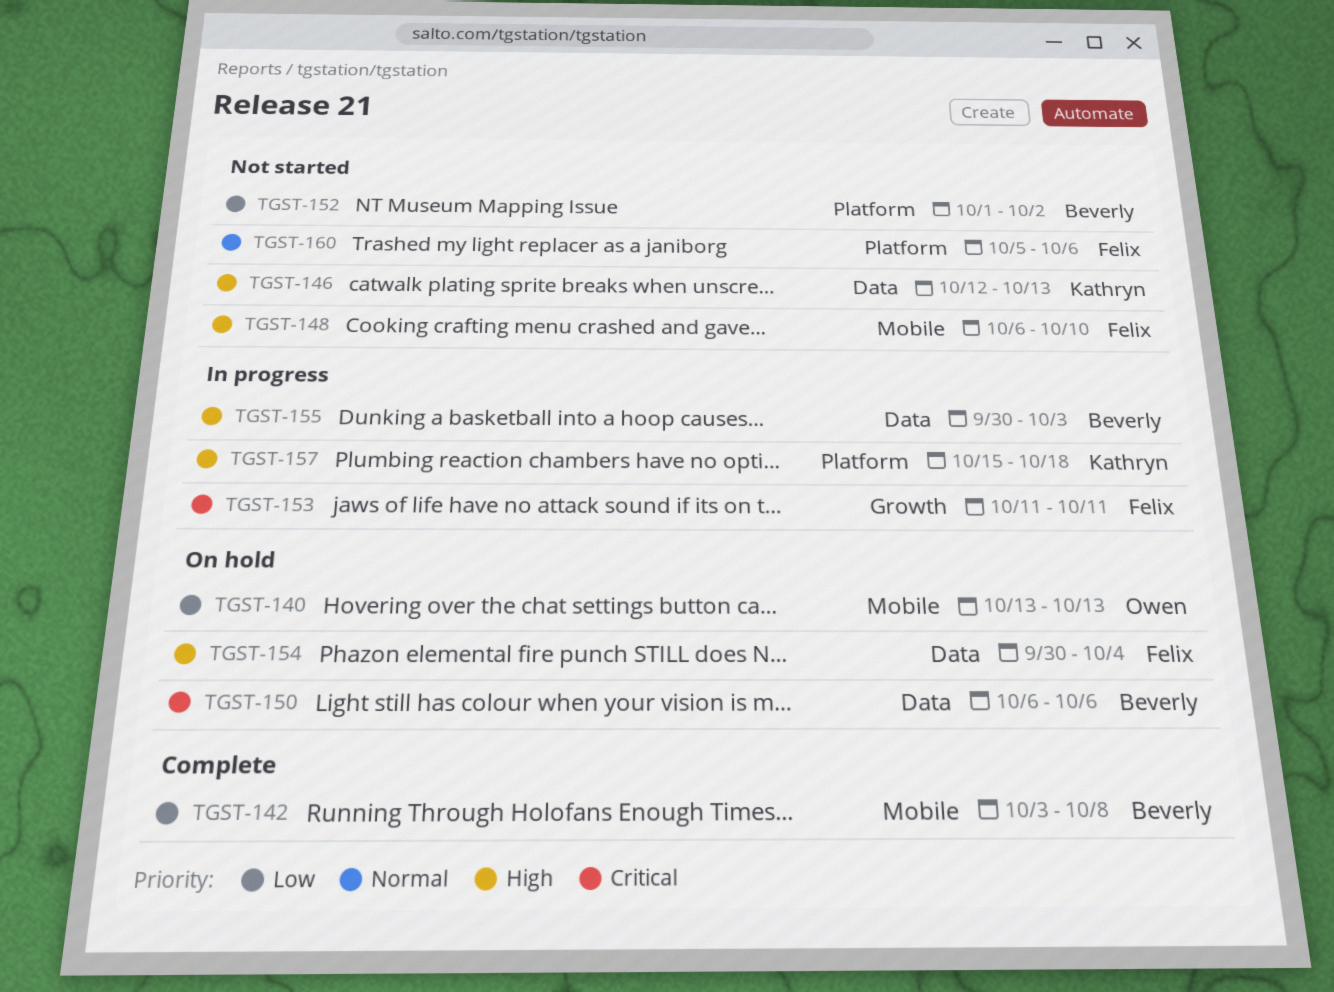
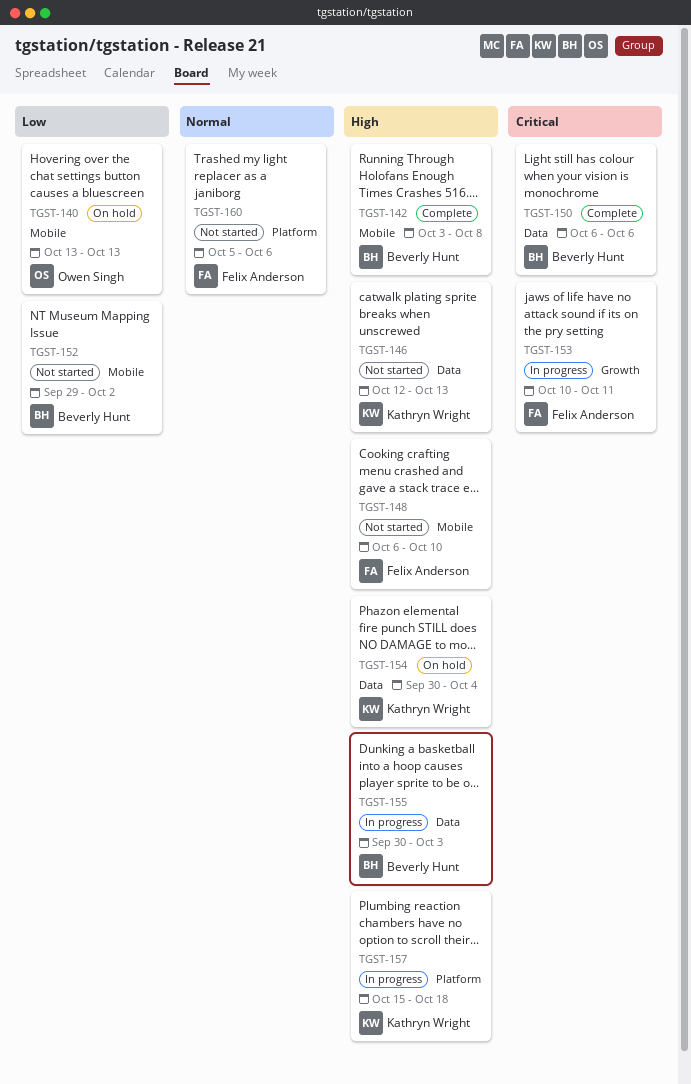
TGST-142, priority: Low -> High
TGST-150, status: On hold -> Complete
TGST-152, label: Platform -> Mobile
TGST-152, start: Oct 1 -> Sep 29
TGST-153, start: Oct 11 -> Oct 10
TGST-154, owner: Felix Anderson -> Kathryn Wright

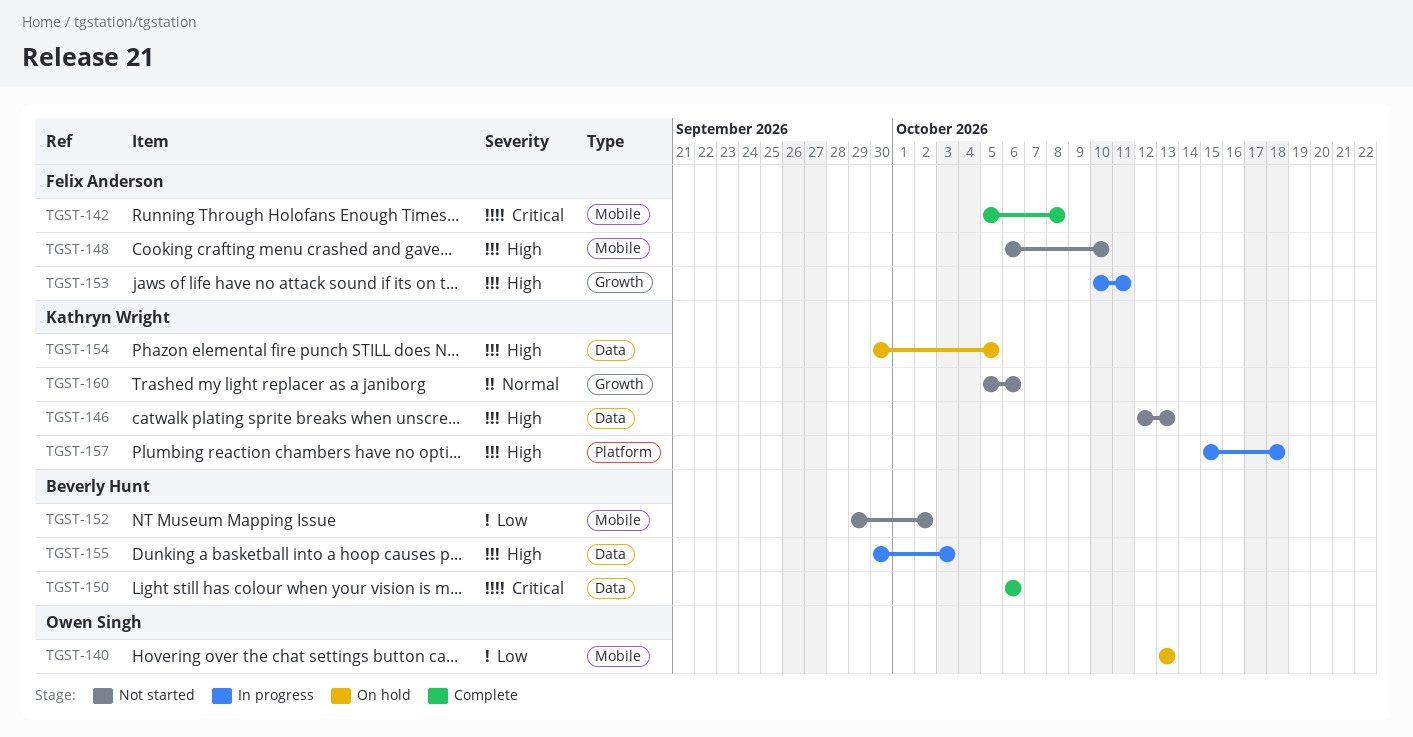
TGST-142, owner: Beverly Hunt -> Felix Anderson
TGST-142, priority: High -> Critical
TGST-142, start: Oct 3 -> Oct 5
TGST-153, priority: Critical -> High
TGST-154, due: Oct 4 -> Oct 5
TGST-160, owner: Felix Anderson -> Kathryn Wright
TGST-160, label: Platform -> Growth

